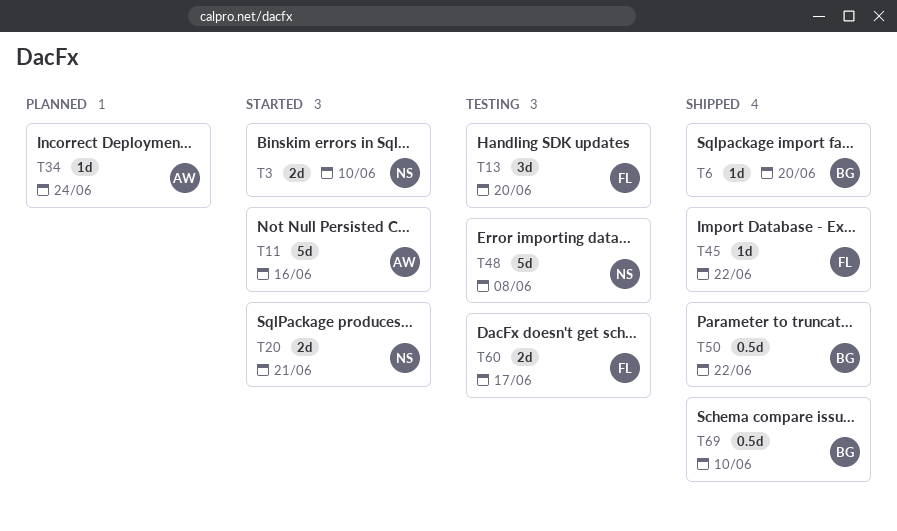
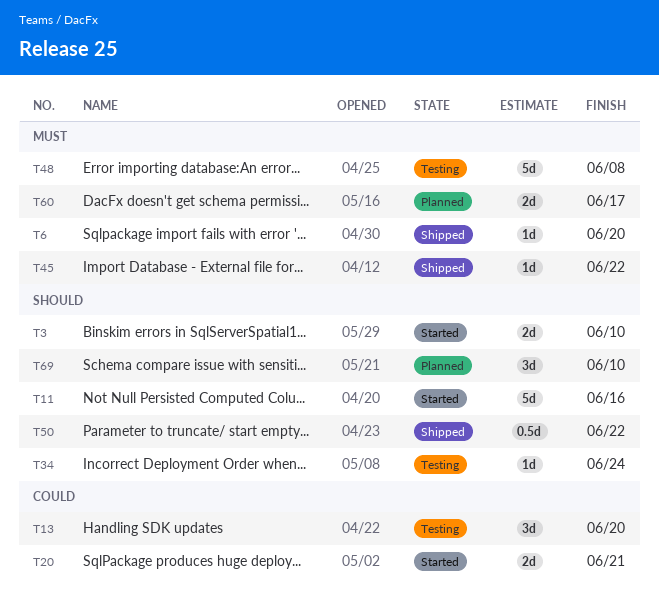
T34, status: Planned -> Testing
T60, status: Testing -> Planned
T69, status: Shipped -> Planned
T69, estimate: 0.5d -> 3d

